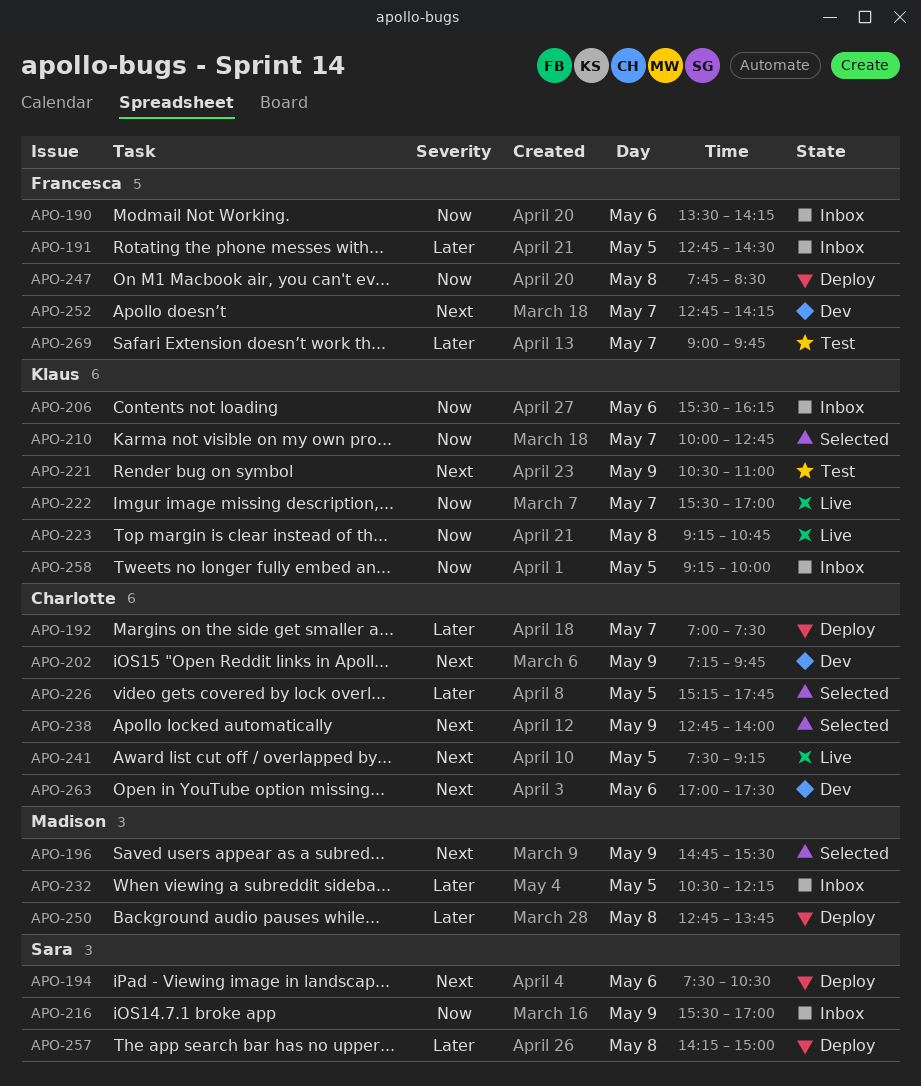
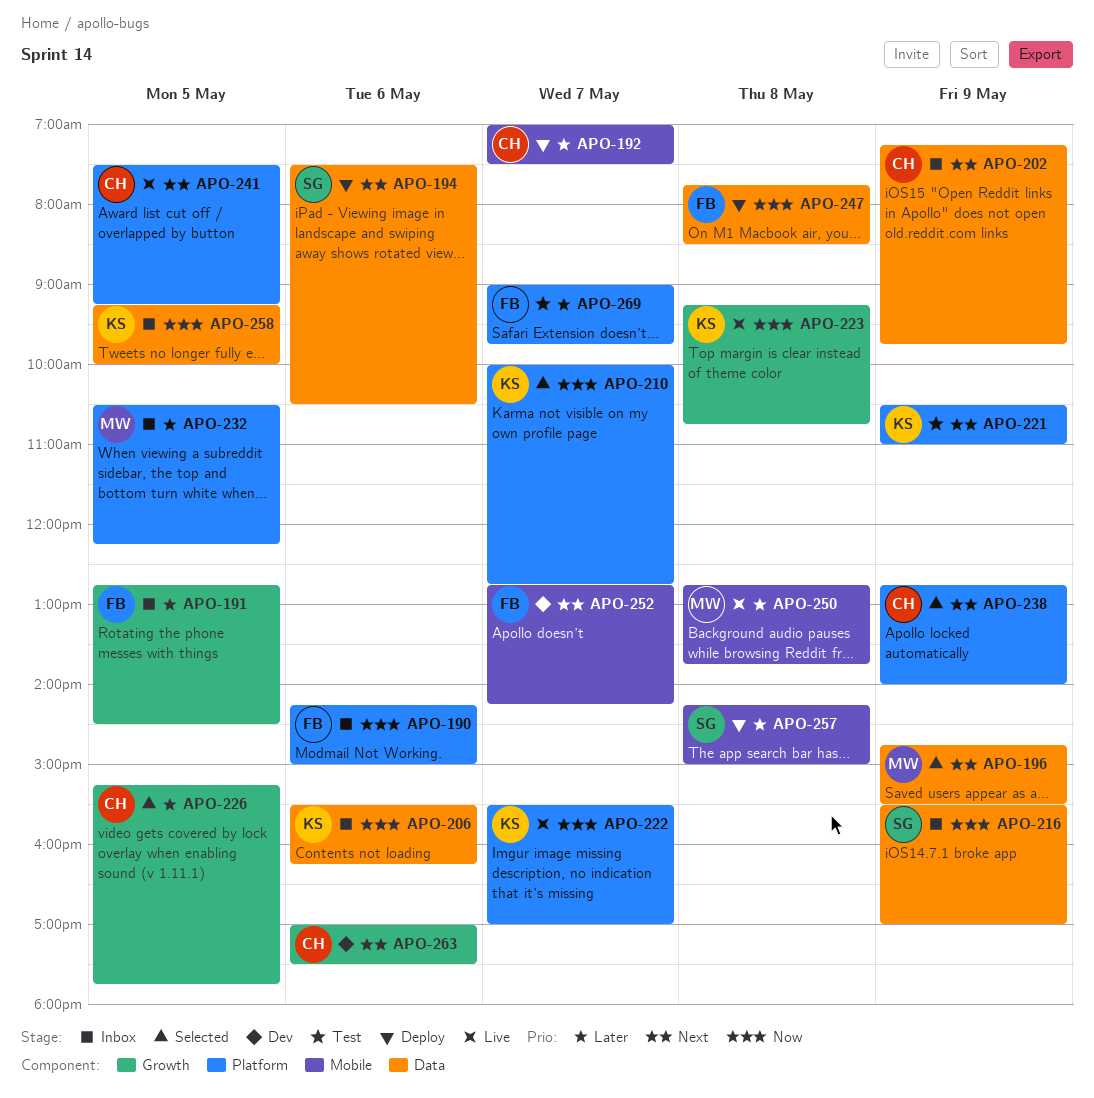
APO-190, begins: 13:30 -> 14:15
APO-190, ends: 14:15 -> 15:00
APO-202, status: Dev -> Inbox
APO-250, status: Deploy -> Live

